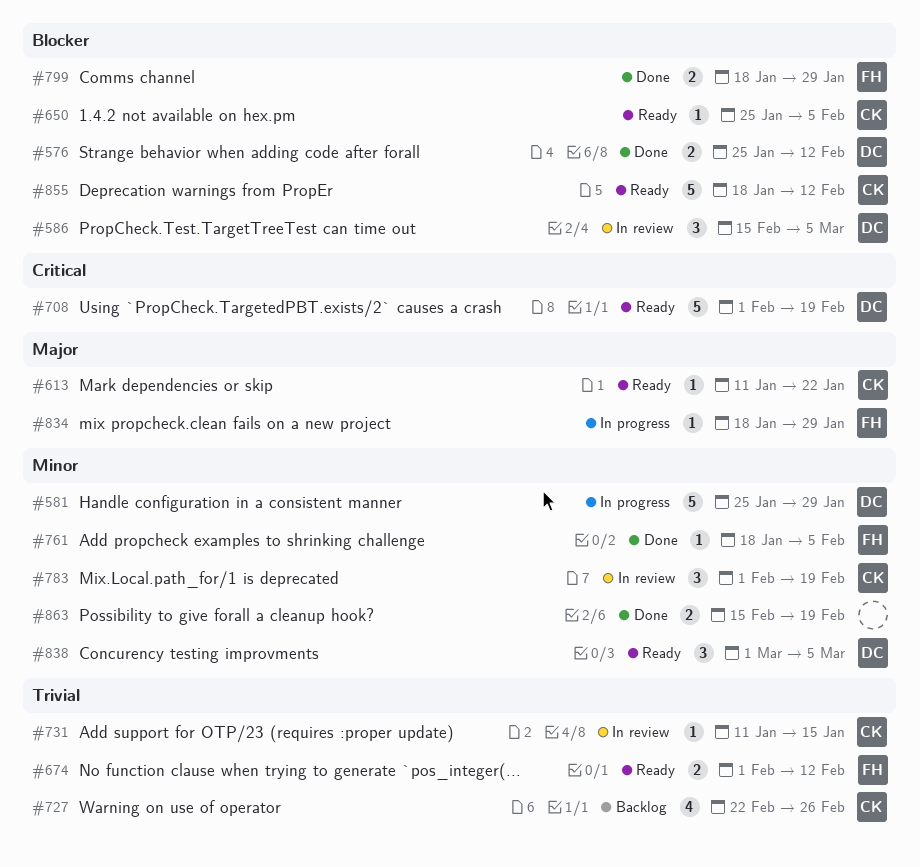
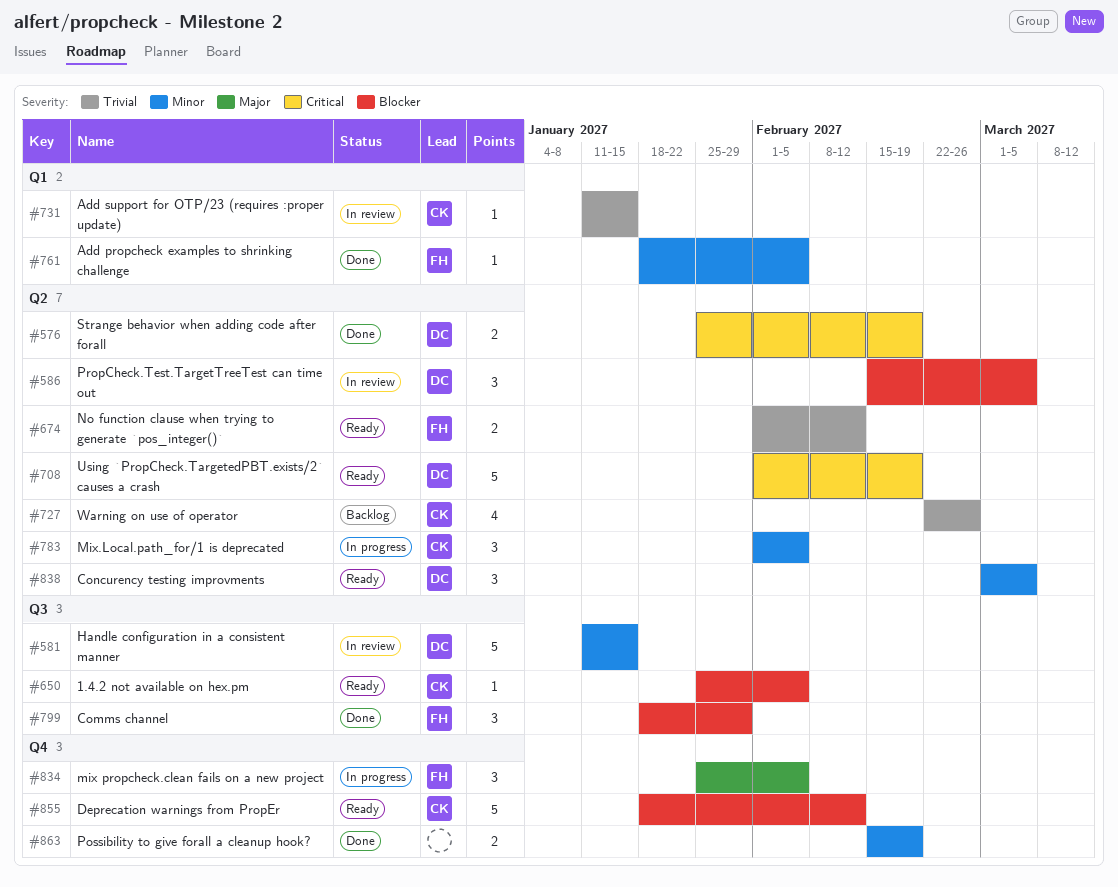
#576, priority: Blocker -> Critical
#576, due: Feb 12 -> Feb 19
#581, status: In progress -> In review
#581, start: Jan 25 -> Jan 11
#581, due: Jan 29 -> Jan 15
#613: present -> none
#783, status: In review -> In progress
#783, due: Feb 19 -> Feb 5
#799, estimate: 2 -> 3
#834, estimate: 1 -> 3
#834, start: Jan 18 -> Jan 25
#834, due: Jan 29 -> Feb 5

